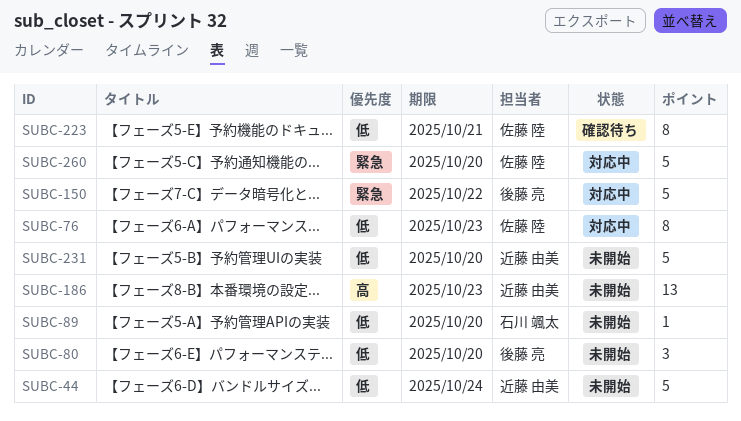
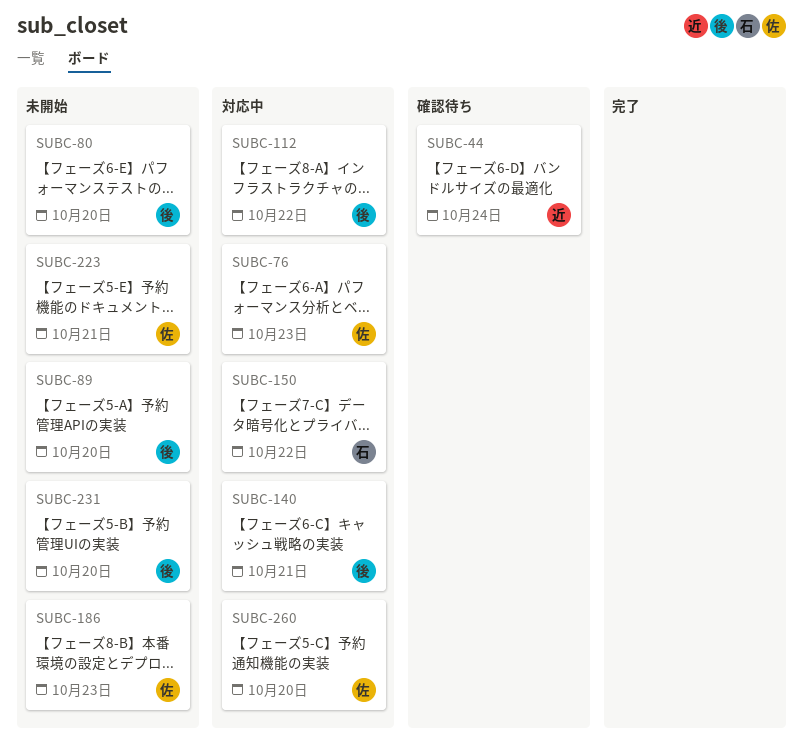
SUBC-44, status: 未開始 -> 確認待ち
SUBC-89, owner: 石川 颯太 -> 後藤 亮
SUBC-112: none -> present
SUBC-140: none -> present
SUBC-150, owner: 後藤 亮 -> 石川 颯太
SUBC-186, owner: 近藤 由美 -> 佐藤 陸
SUBC-223, status: 確認待ち -> 未開始
SUBC-231, owner: 近藤 由美 -> 後藤 亮

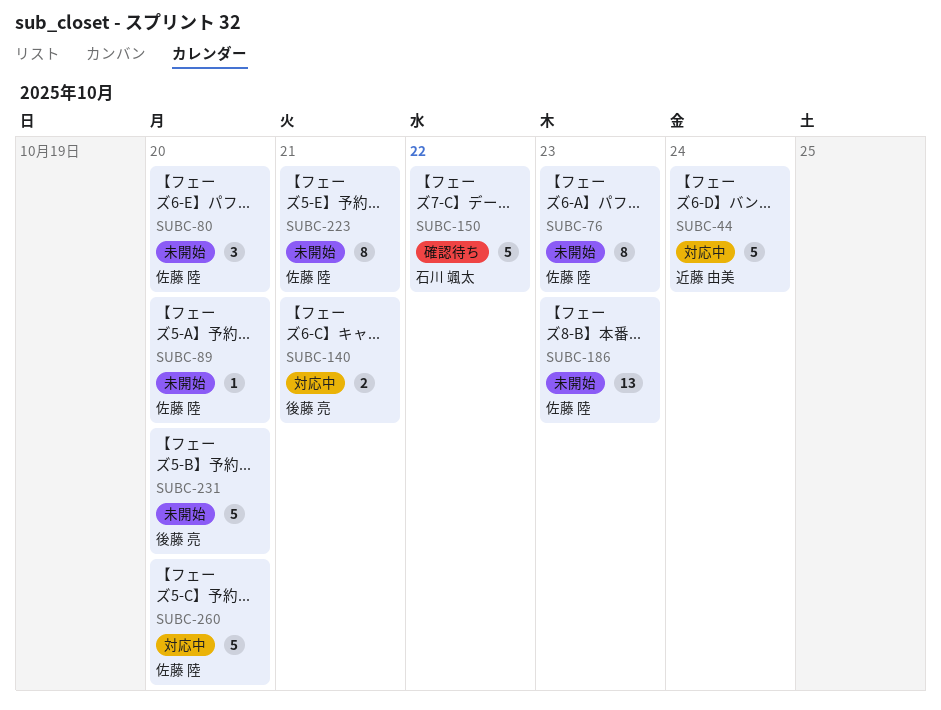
SUBC-44, status: 確認待ち -> 対応中
SUBC-76, status: 対応中 -> 未開始
SUBC-80, owner: 後藤 亮 -> 佐藤 陸
SUBC-89, owner: 後藤 亮 -> 佐藤 陸
SUBC-112: present -> none
SUBC-150, status: 対応中 -> 確認待ち

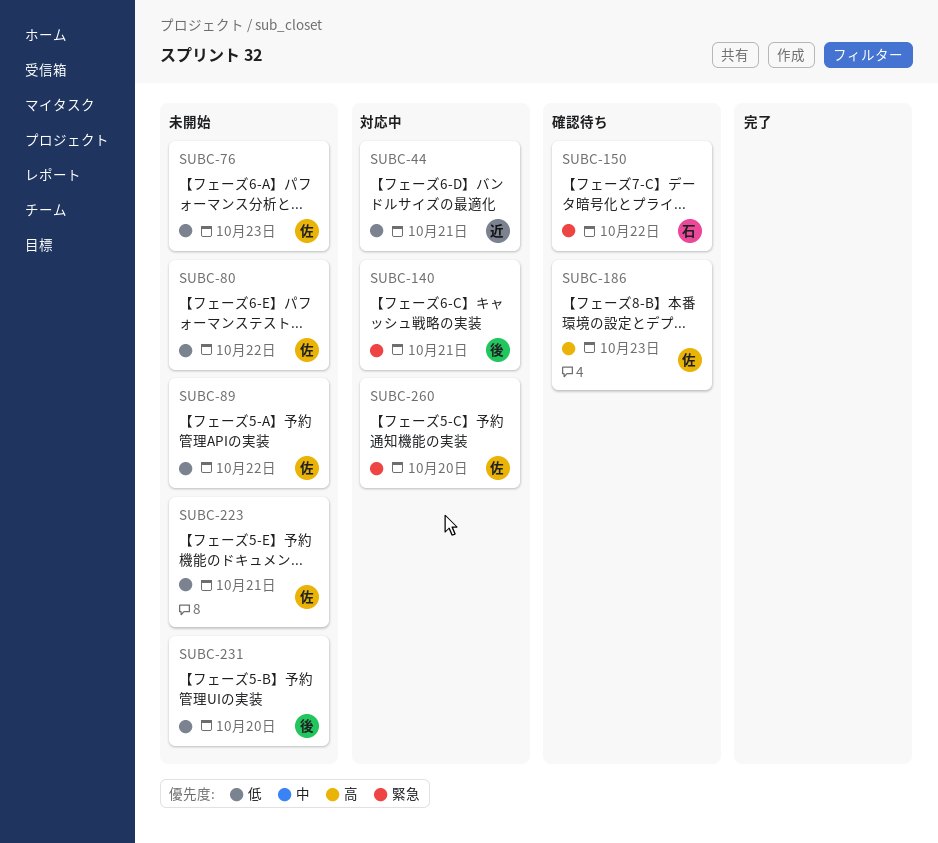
SUBC-44, due: Oct 24 -> Oct 21
SUBC-80, due: Oct 20 -> Oct 22
SUBC-89, due: Oct 20 -> Oct 22
SUBC-186, status: 未開始 -> 確認待ち

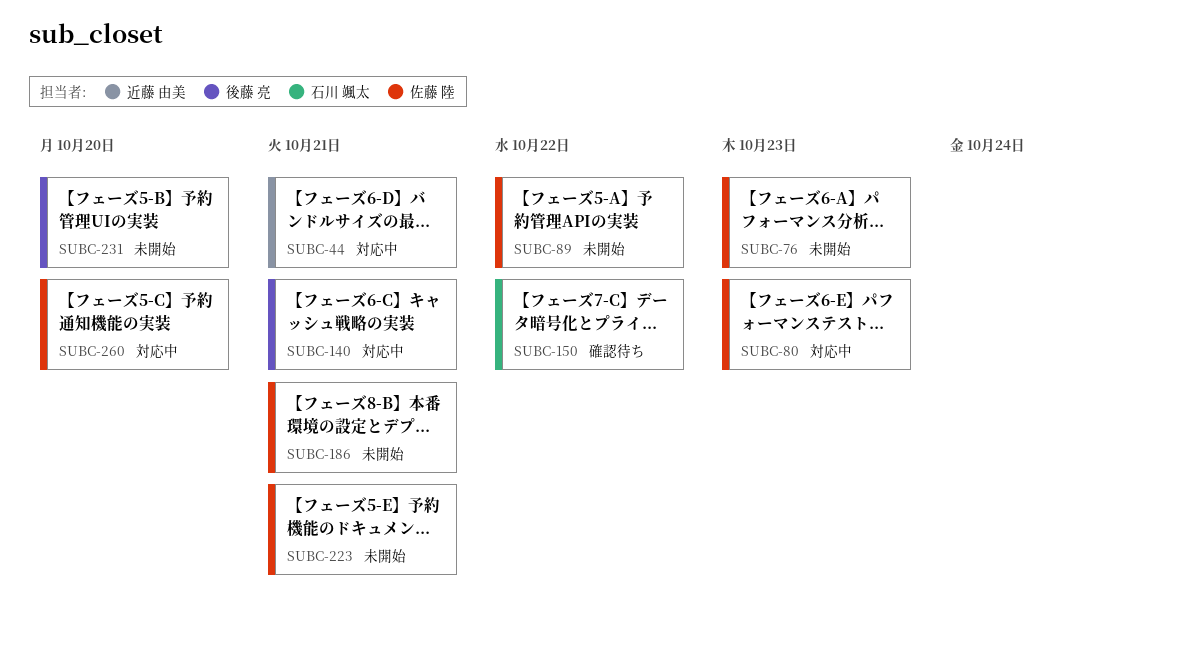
SUBC-80, status: 未開始 -> 対応中
SUBC-80, due: Oct 22 -> Oct 23
SUBC-186, status: 確認待ち -> 未開始
SUBC-186, due: Oct 23 -> Oct 21

